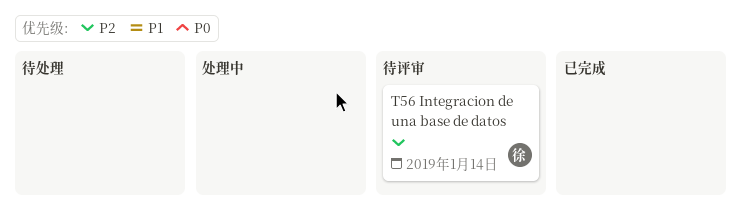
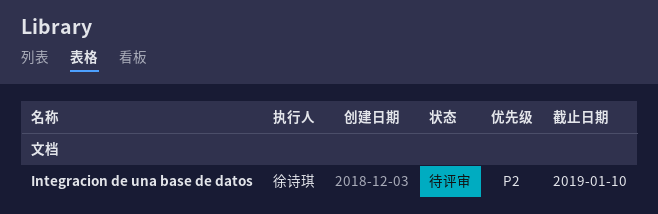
Integracion de una base de datos, due: Jan 14 -> Jan 10

